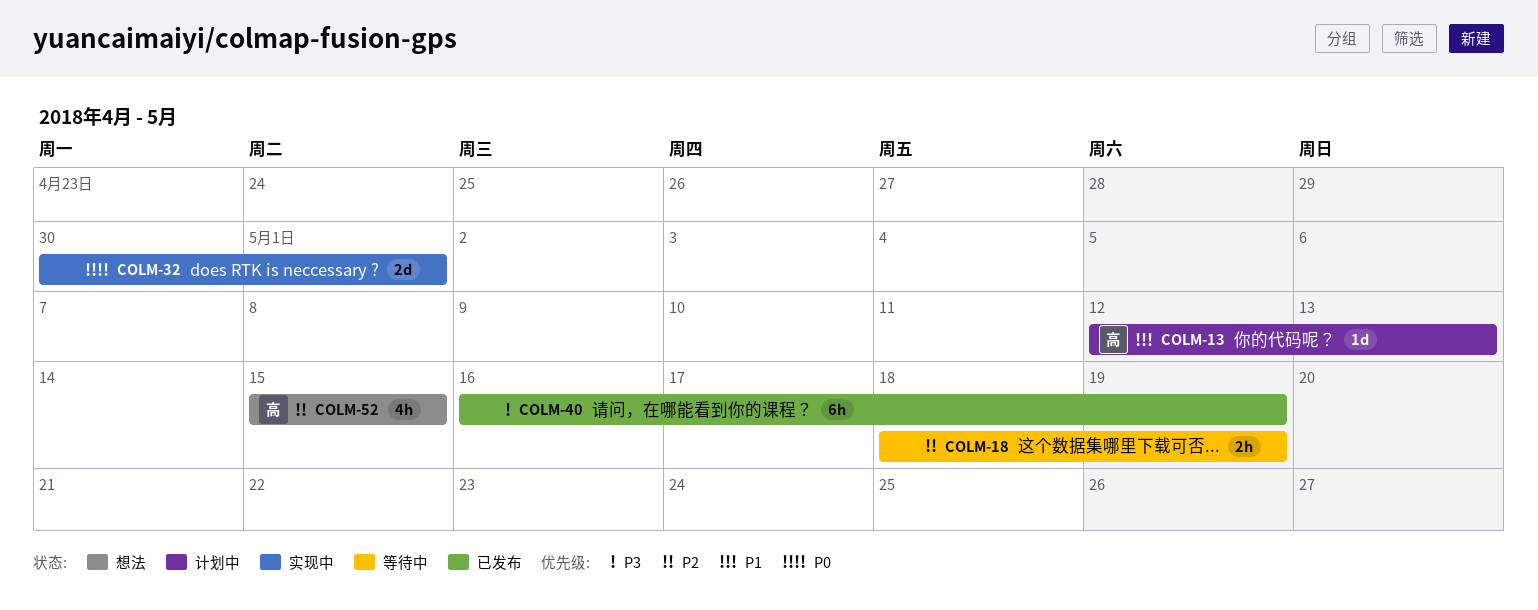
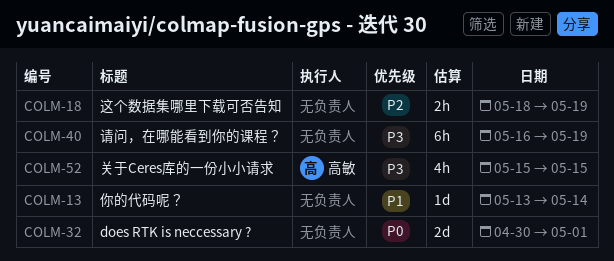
COLM-13, owner: 高敏 -> none
COLM-13, start: May 12 -> May 13
COLM-13, due: May 13 -> May 14
COLM-52, priority: P2 -> P3

